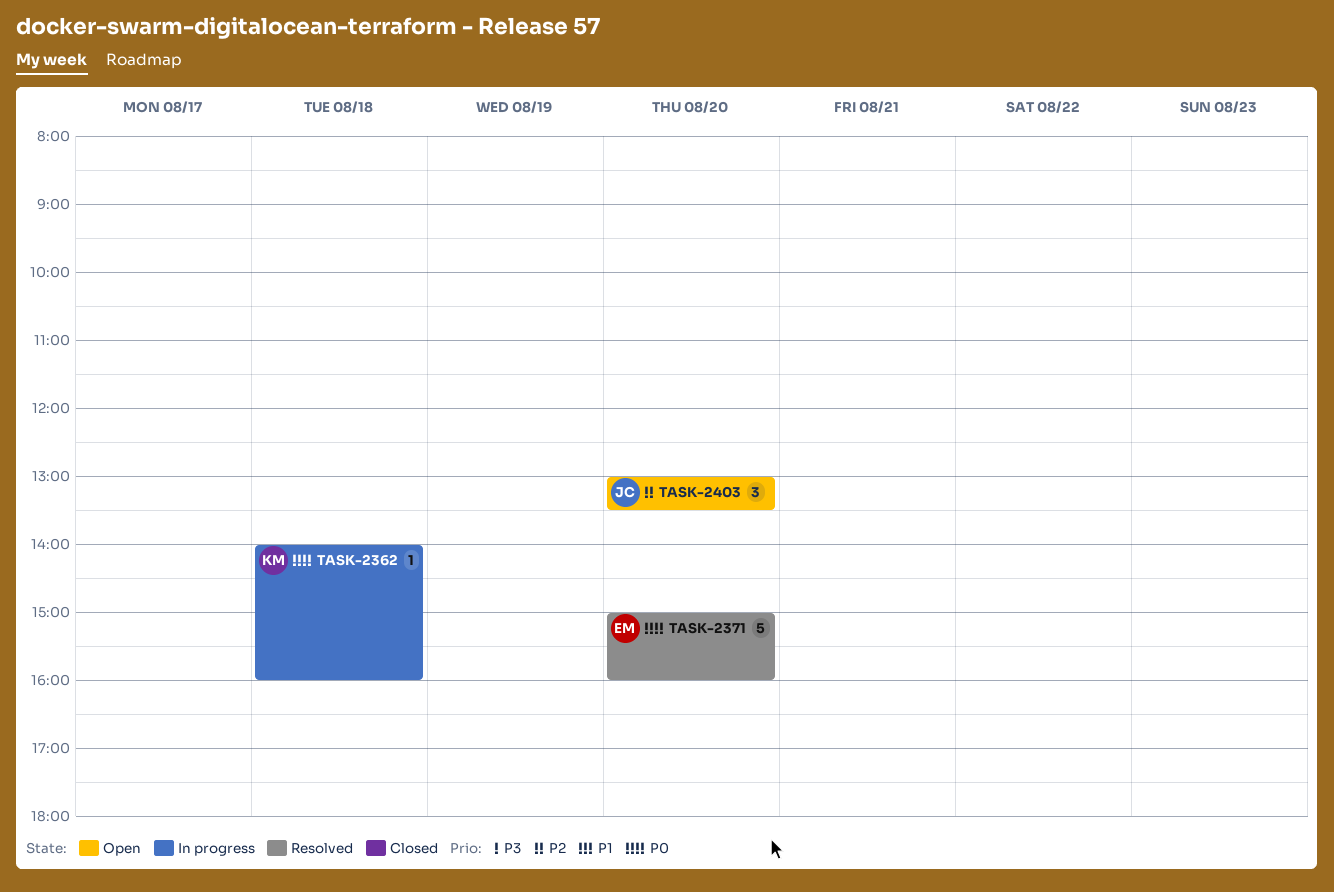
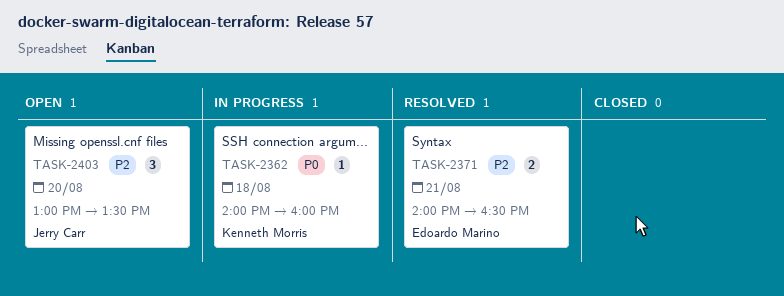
TASK-2371, priority: P0 -> P2
TASK-2371, estimate: 5 -> 2
TASK-2371, day: Aug 20 -> Aug 21
TASK-2371, begins: 15:00 -> 14:00
TASK-2371, ends: 16:00 -> 16:30

